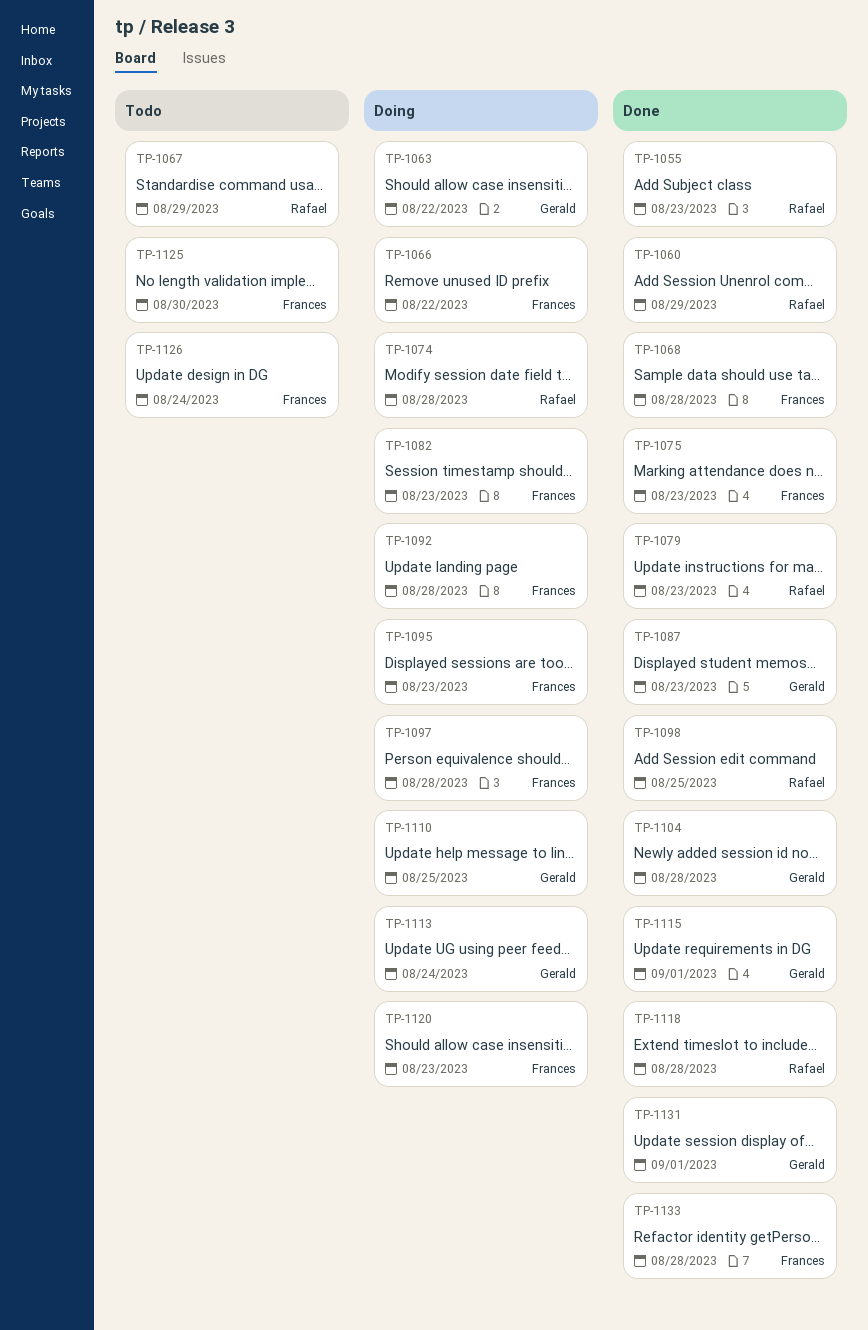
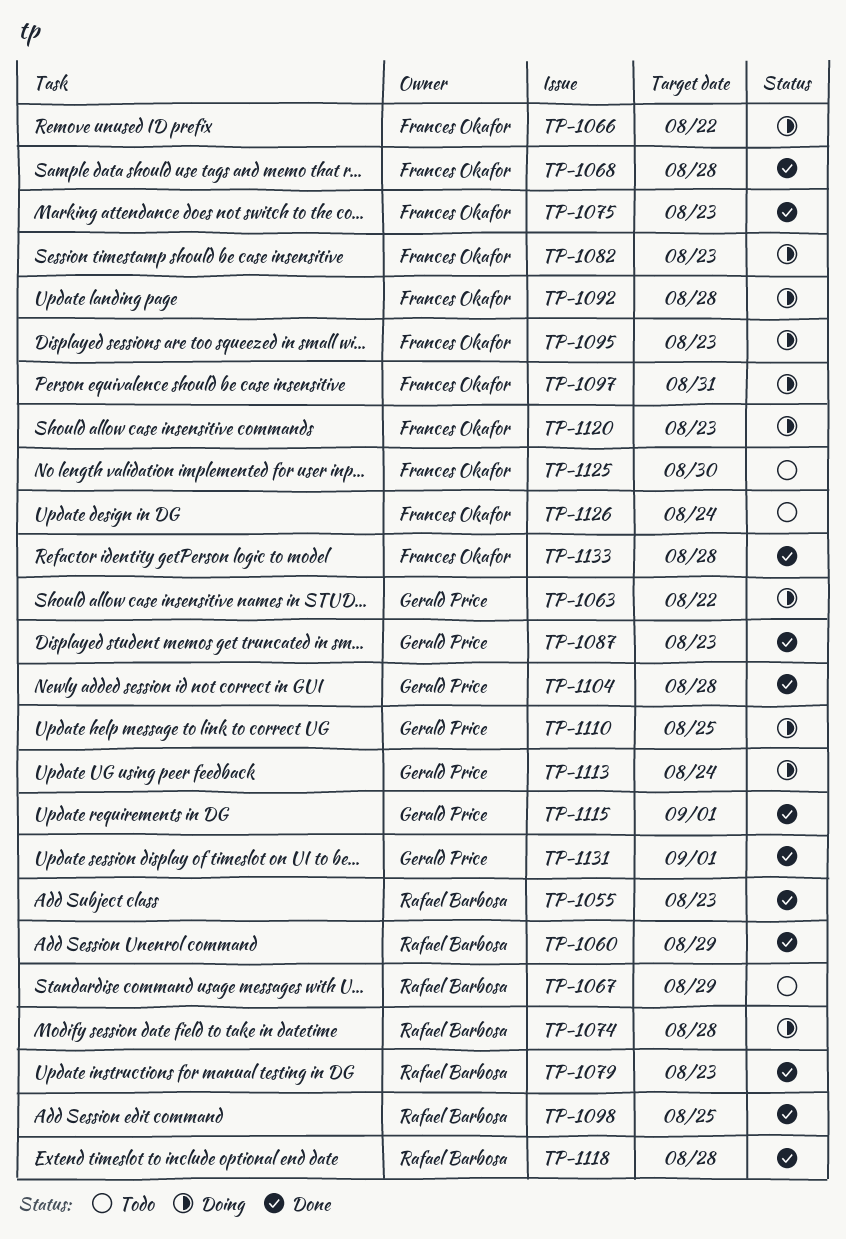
TP-1097, due: Aug 28 -> Aug 31

